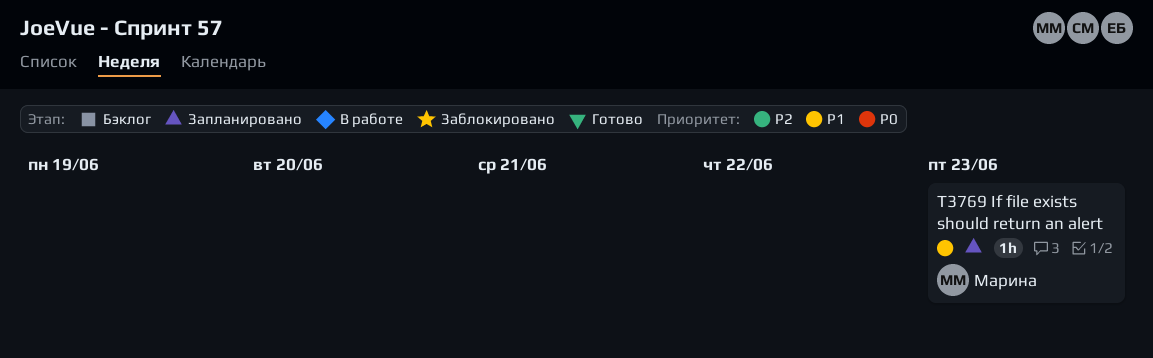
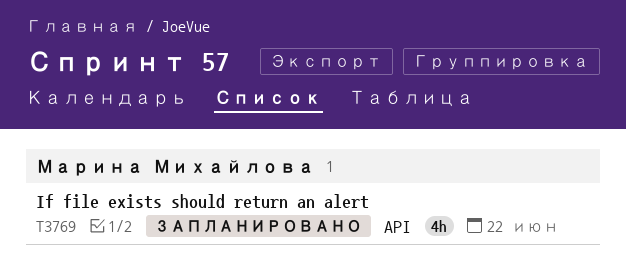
T3769, estimate: 1h -> 4h
T3769, due: Jun 23 -> Jun 22

